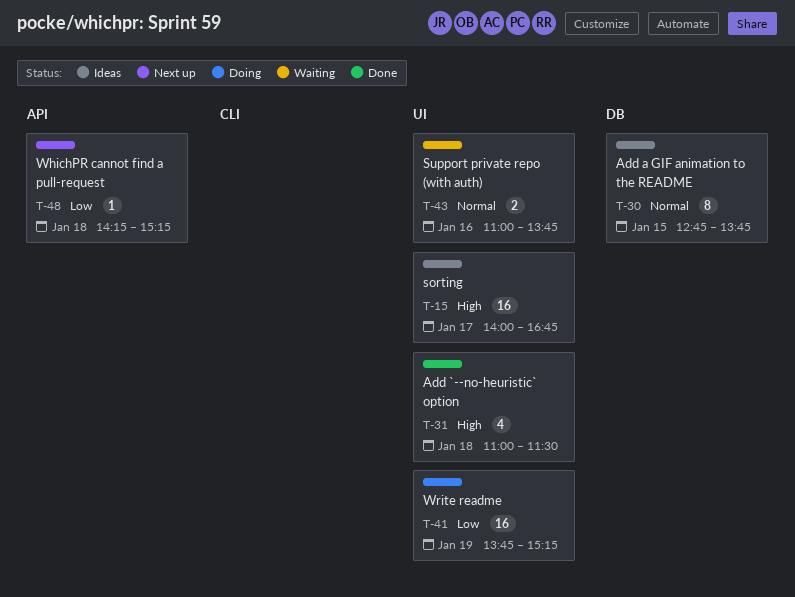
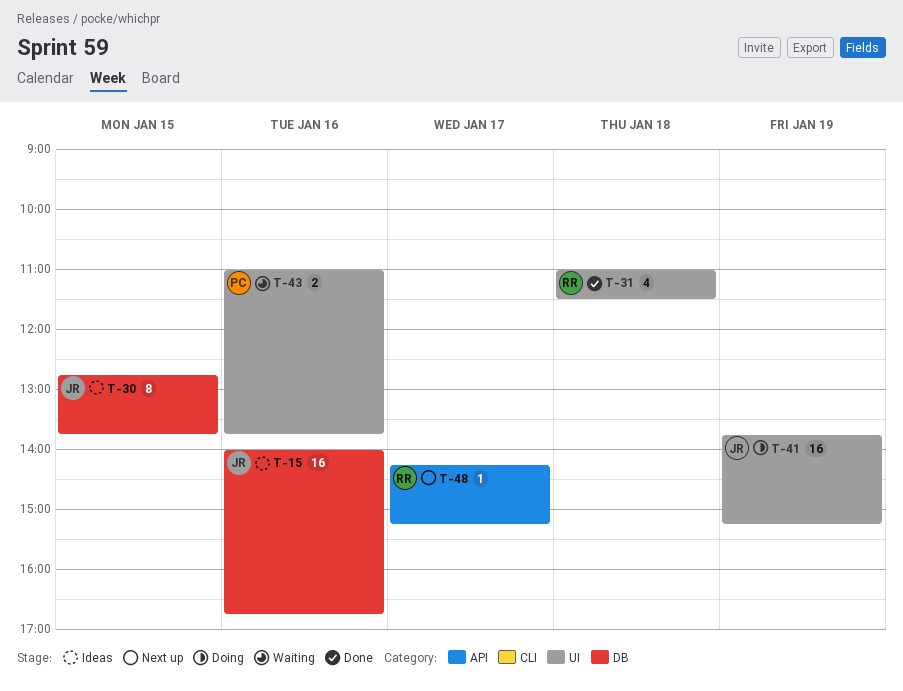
T-15, label: UI -> DB
T-15, day: Jan 17 -> Jan 16
T-48, day: Jan 18 -> Jan 17

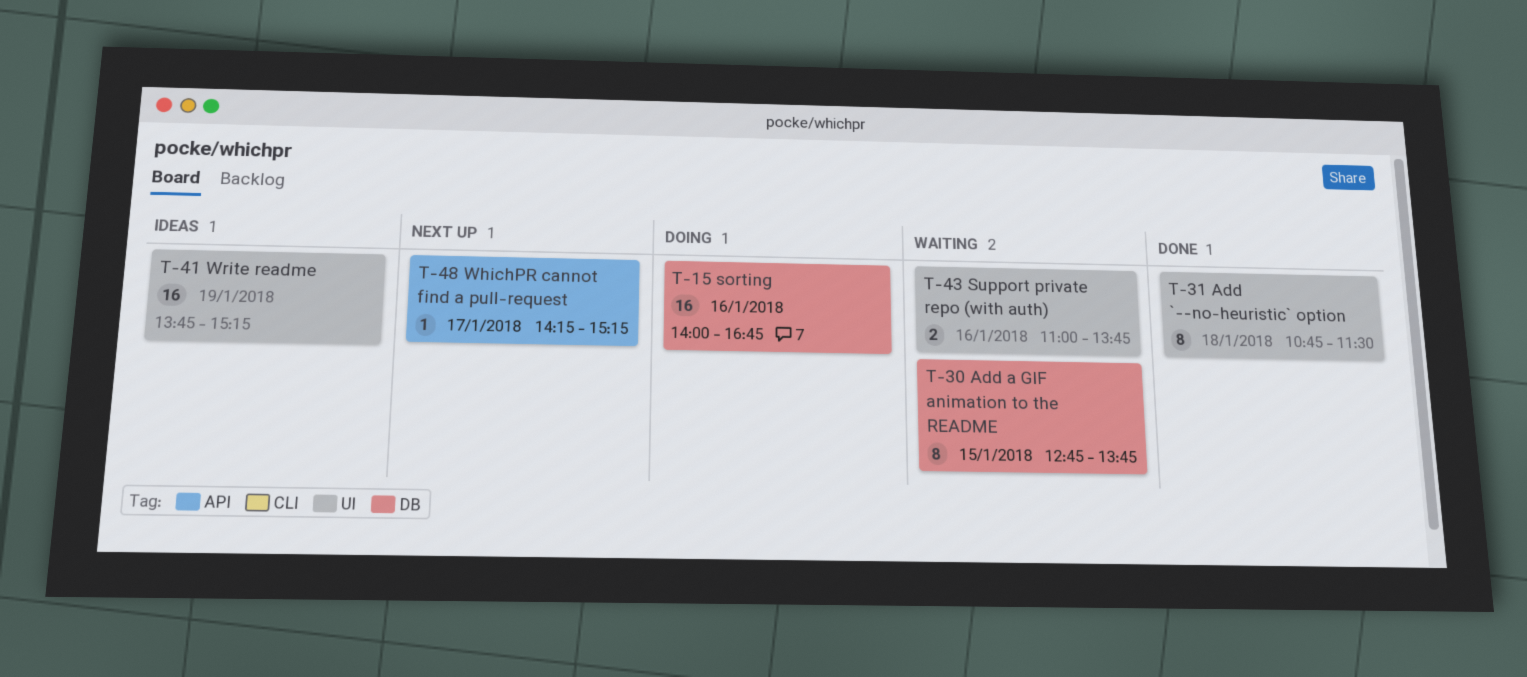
T-15, status: Ideas -> Doing
T-30, status: Ideas -> Waiting
T-31, estimate: 4 -> 8
T-31, begins: 11:00 -> 10:45
T-41, status: Doing -> Ideas

